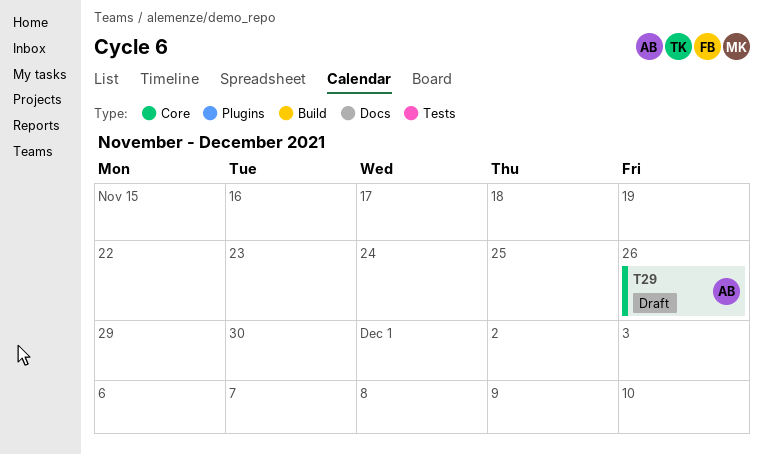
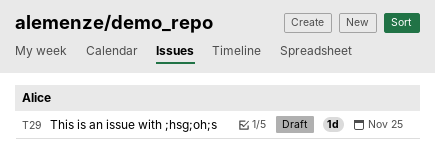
T29, due: Nov 26 -> Nov 25

